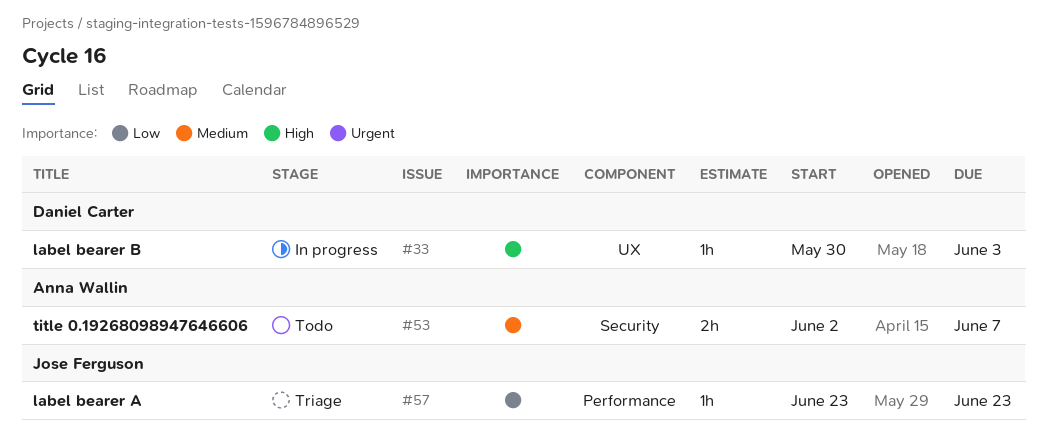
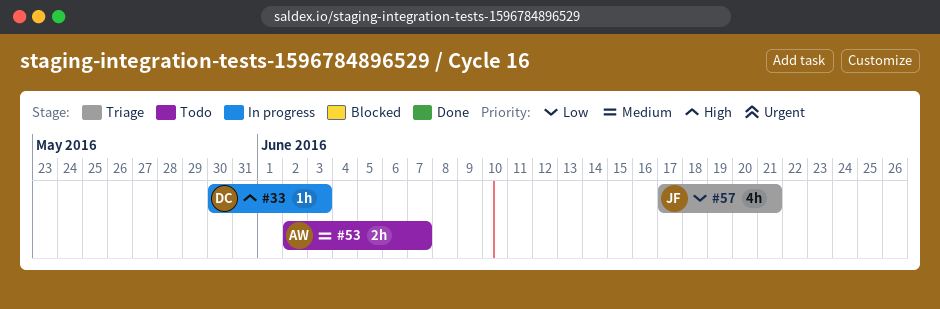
#57, estimate: 1h -> 4h
#57, start: Jun 23 -> Jun 17
#57, due: Jun 23 -> Jun 21

